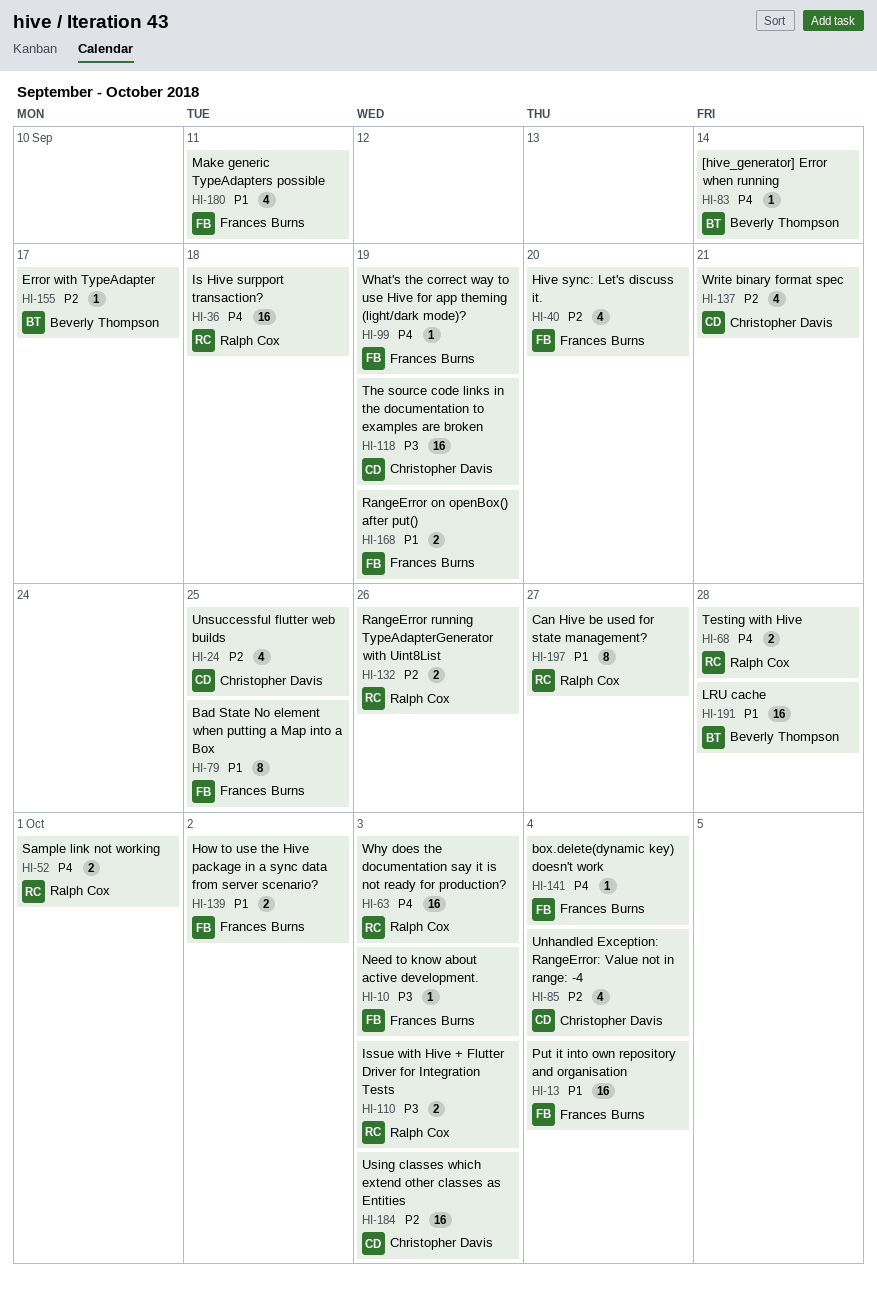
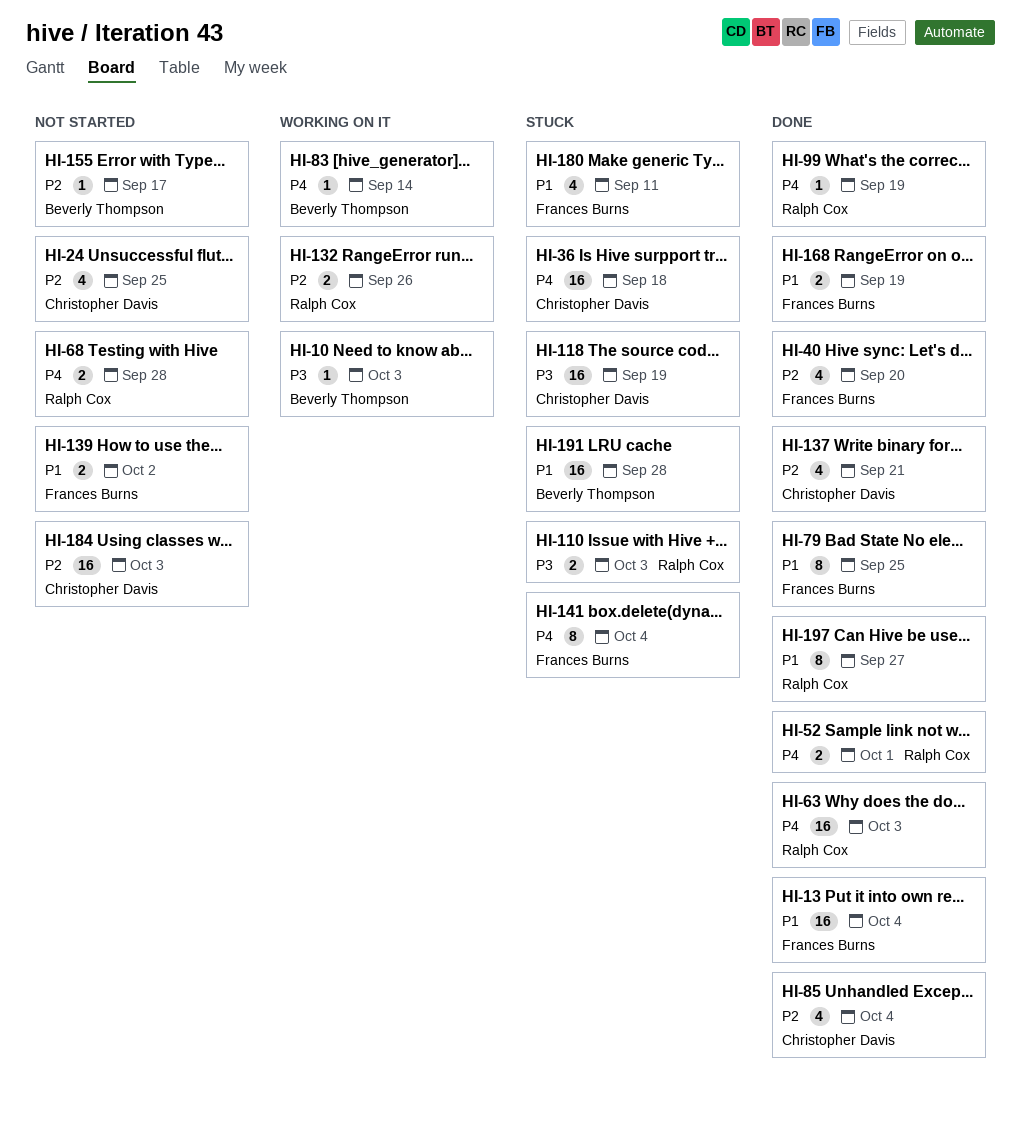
HI-10, owner: Frances Burns -> Beverly Thompson
HI-36, owner: Ralph Cox -> Christopher Davis
HI-99, owner: Frances Burns -> Ralph Cox
HI-141, estimate: 1 -> 8

